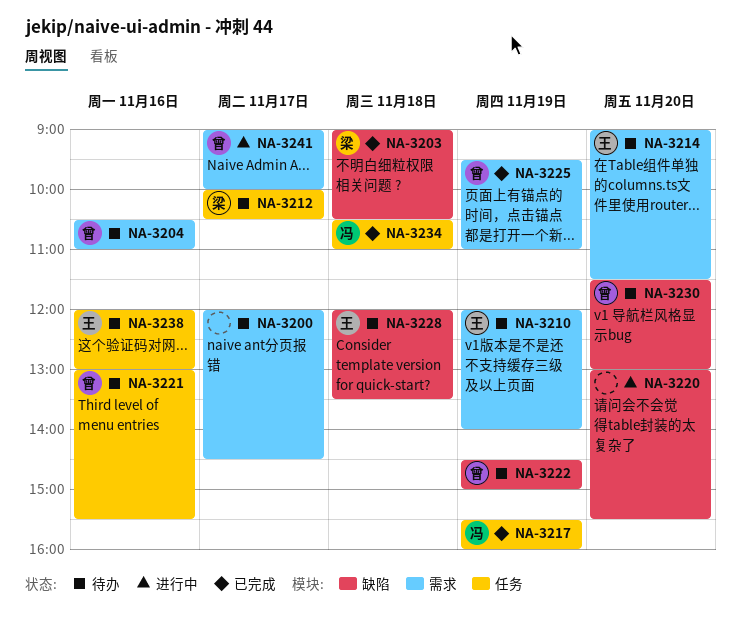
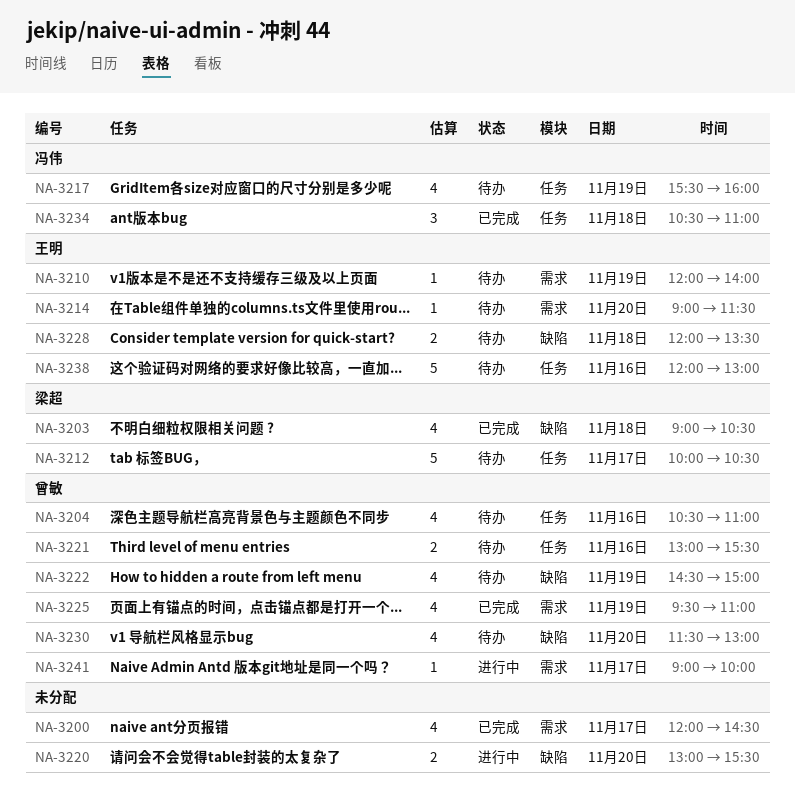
NA-3200, status: 待办 -> 已完成
NA-3204, label: 需求 -> 任务
NA-3217, status: 已完成 -> 待办

